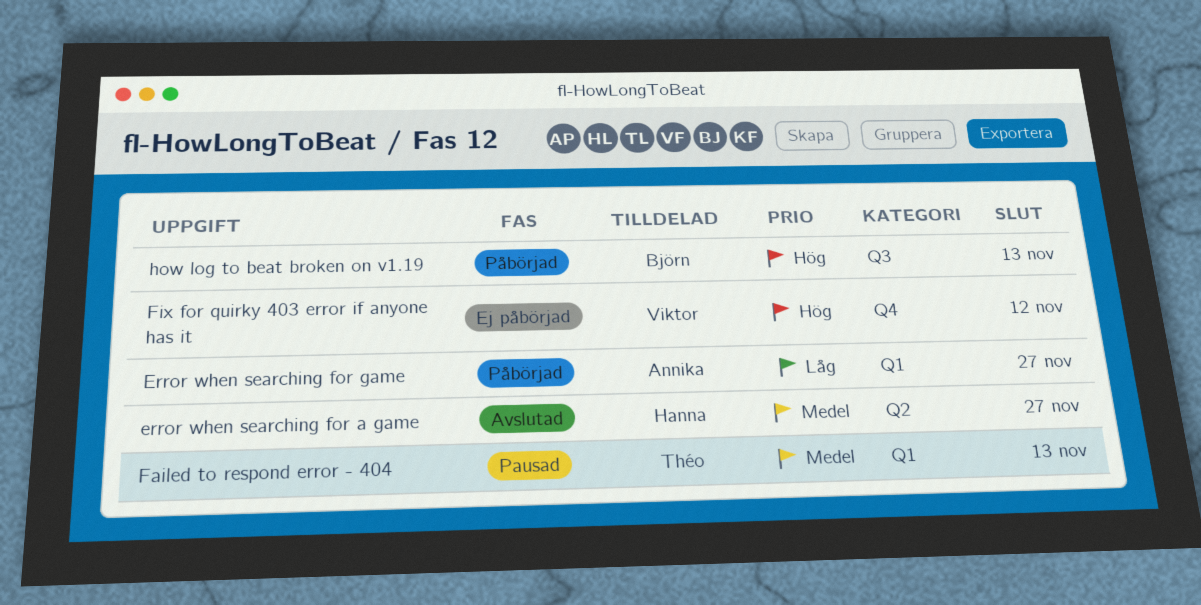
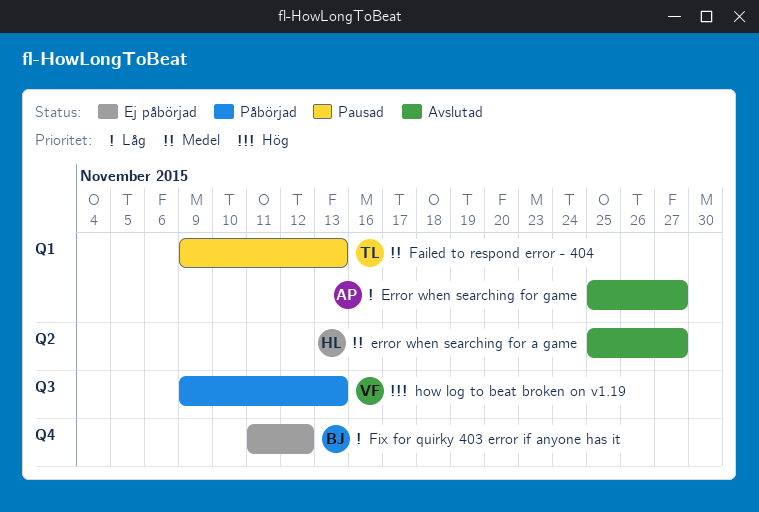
Error when searching for game, status: Påbörjad -> Avslutad
Fix for quirky 403 error if anyone has it, owner: Viktor -> Björn
Fix for quirky 403 error if anyone has it, priority: Hög -> Låg
how log to beat broken on v1.19, owner: Björn -> Viktor

